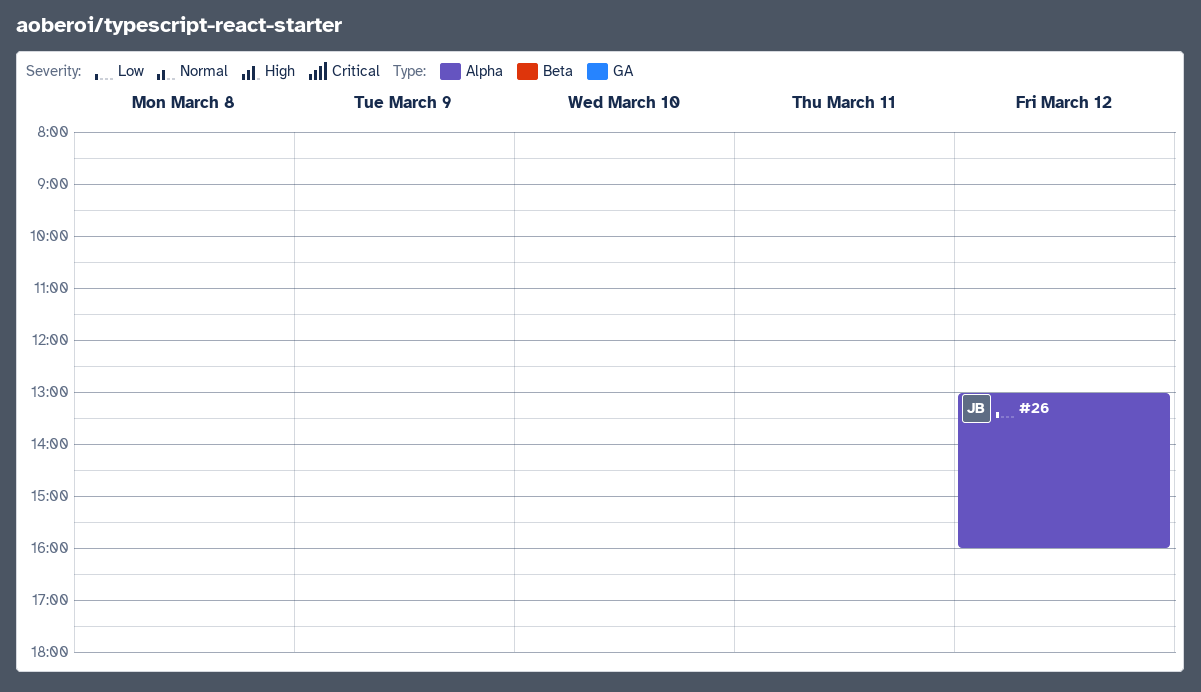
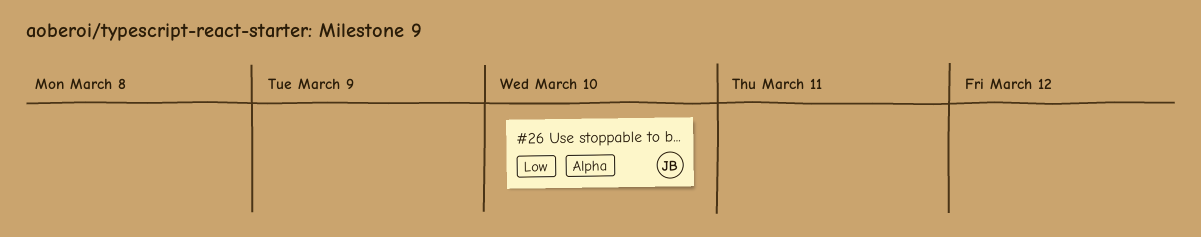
#26, day: Mar 12 -> Mar 10

